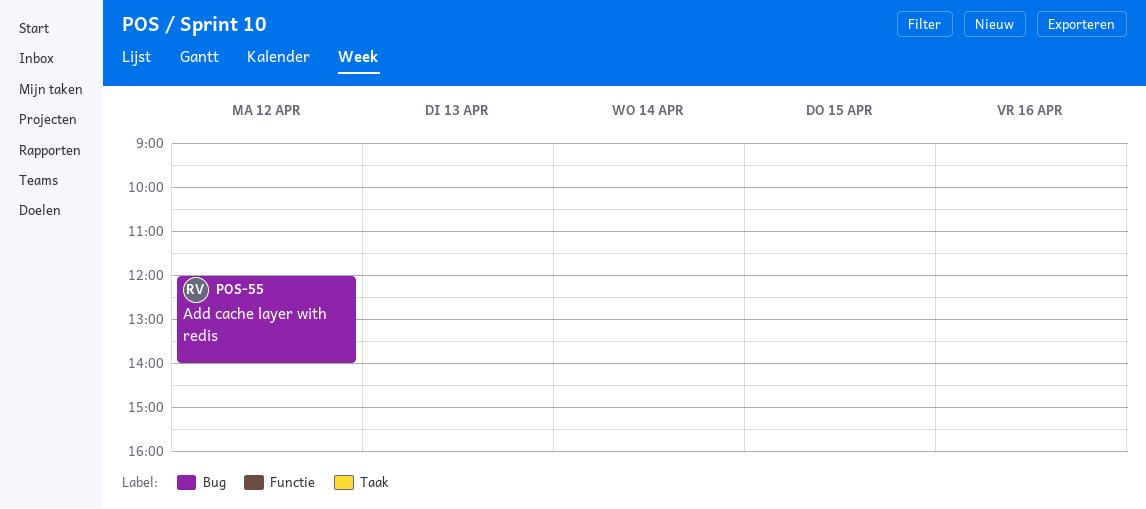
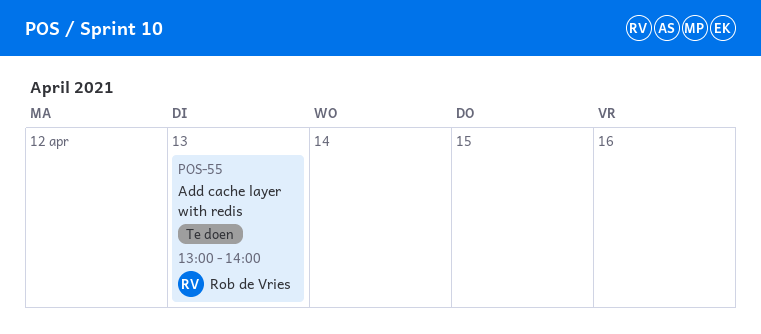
POS-55, day: Apr 12 -> Apr 13
POS-55, begins: 12:00 -> 13:00

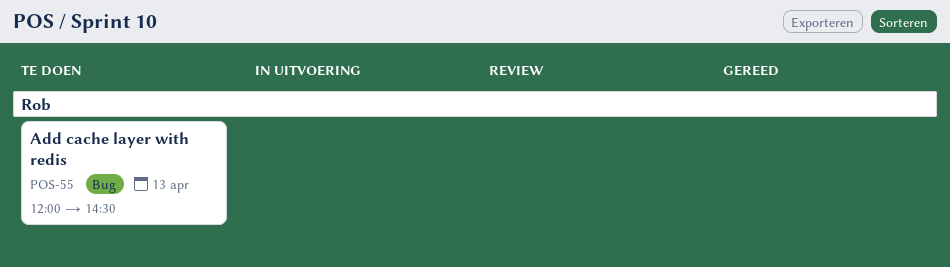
POS-55, begins: 13:00 -> 12:00
POS-55, ends: 14:00 -> 14:30

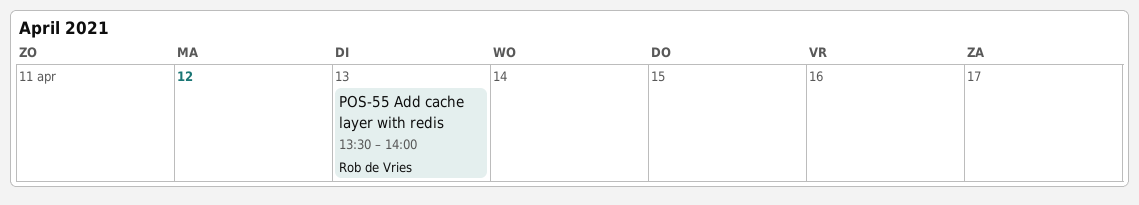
POS-55, begins: 12:00 -> 13:30
POS-55, ends: 14:30 -> 14:00

